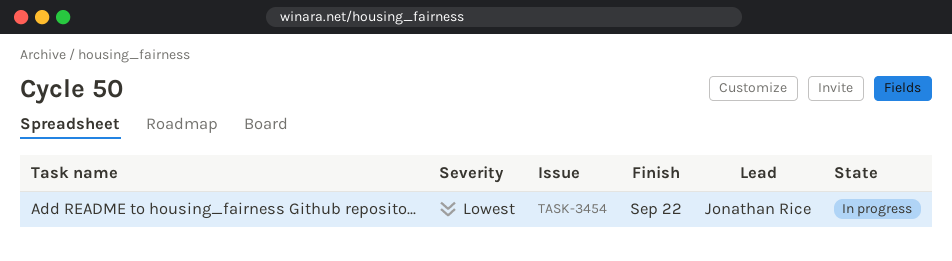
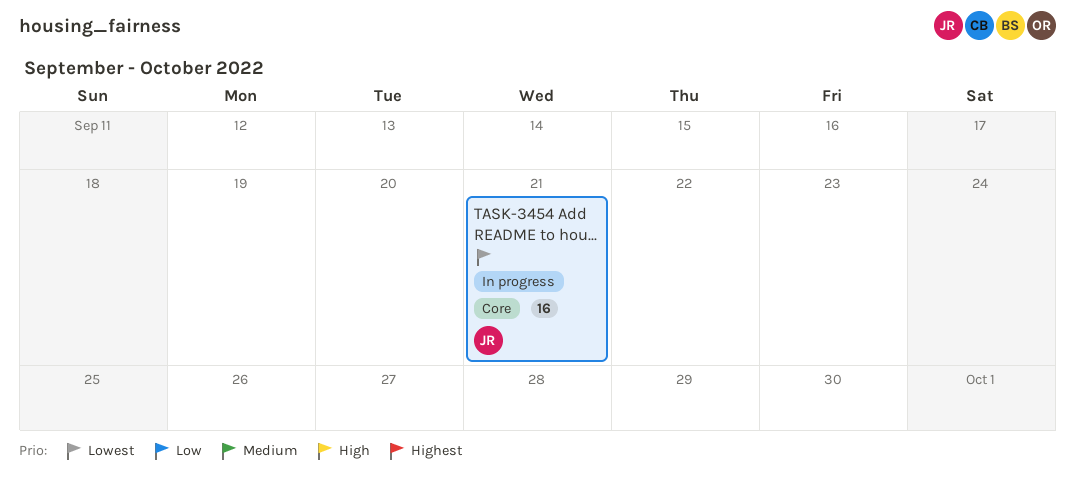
TASK-3454, due: Sep 22 -> Sep 21

